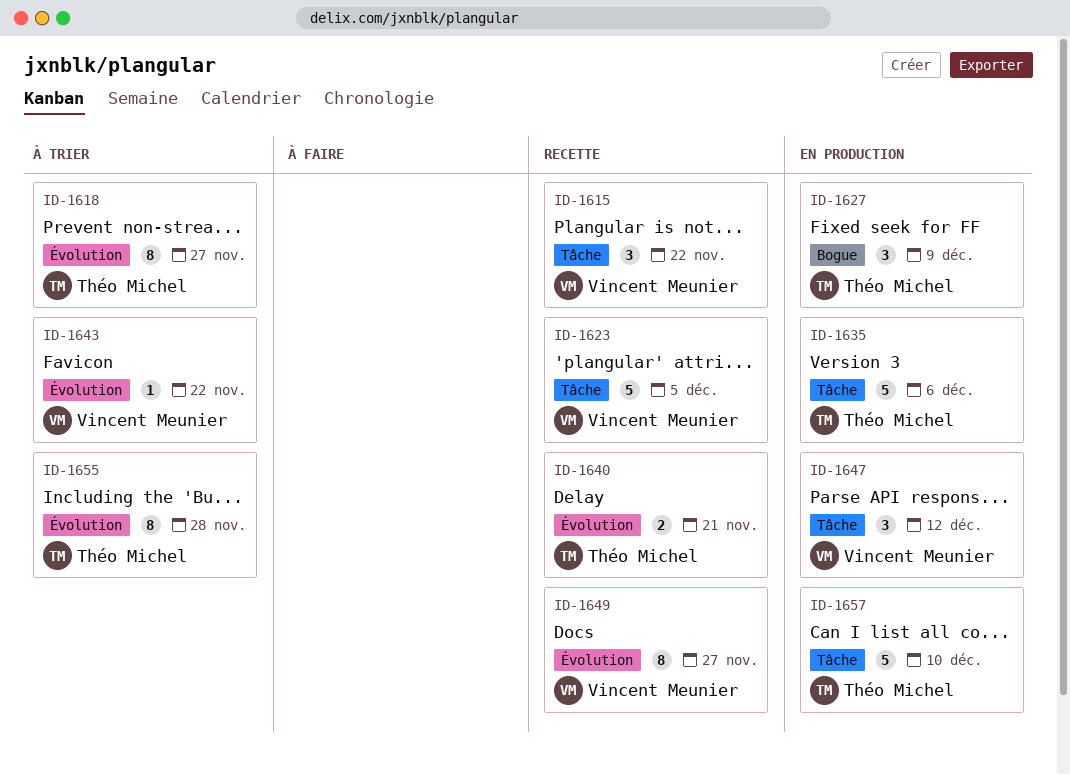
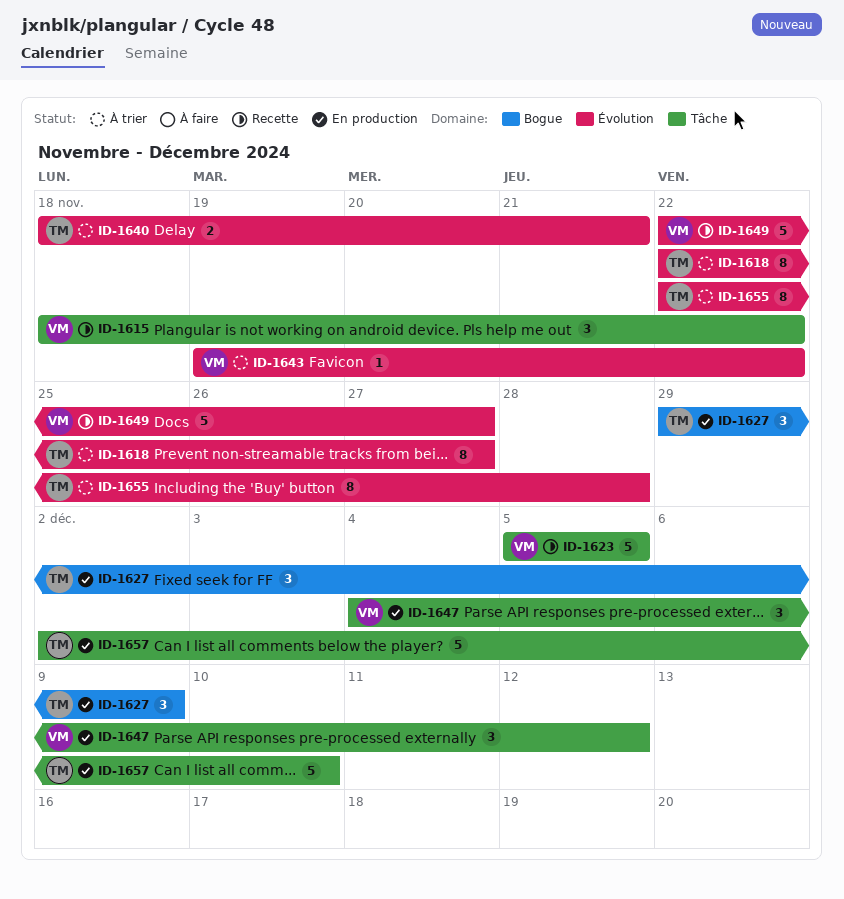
ID-1635: present -> none
ID-1640, status: Recette -> À trier
ID-1649, estimate: 8 -> 5

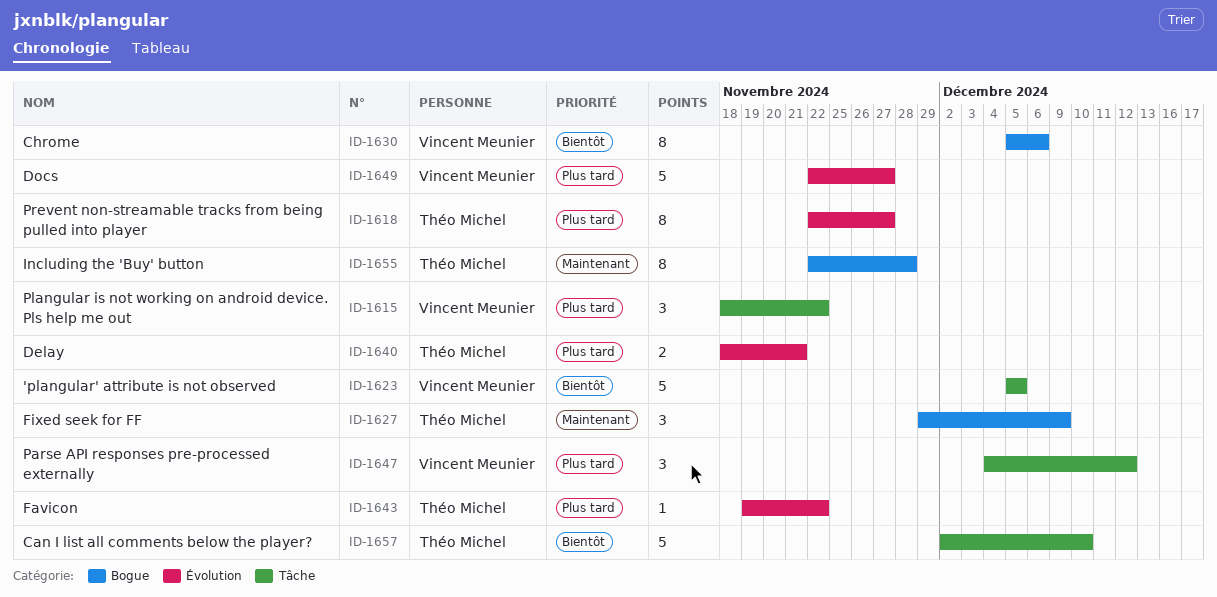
ID-1630: none -> present
ID-1643, owner: Vincent Meunier -> Théo Michel
ID-1655, label: Évolution -> Bogue

